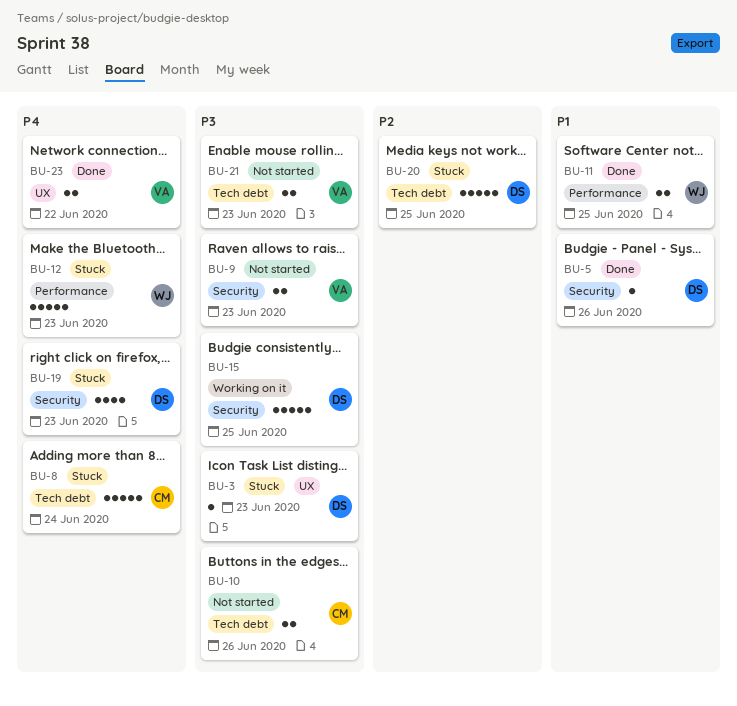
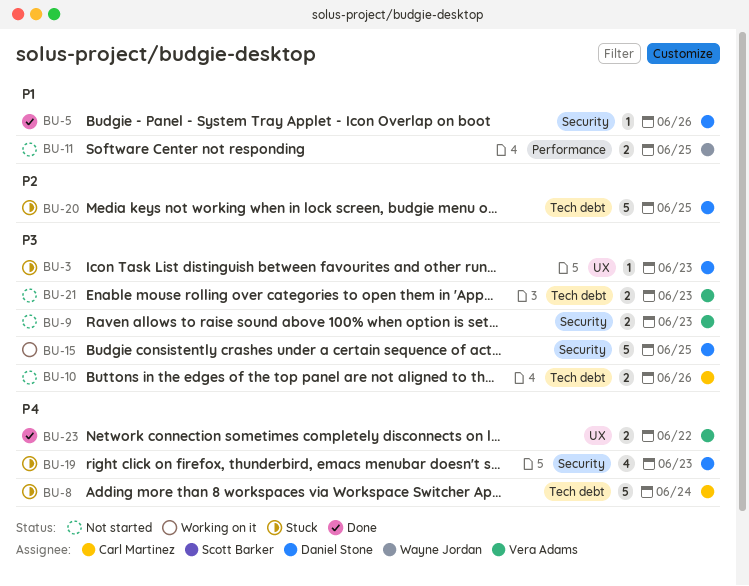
BU-11, status: Done -> Not started
BU-12: present -> none

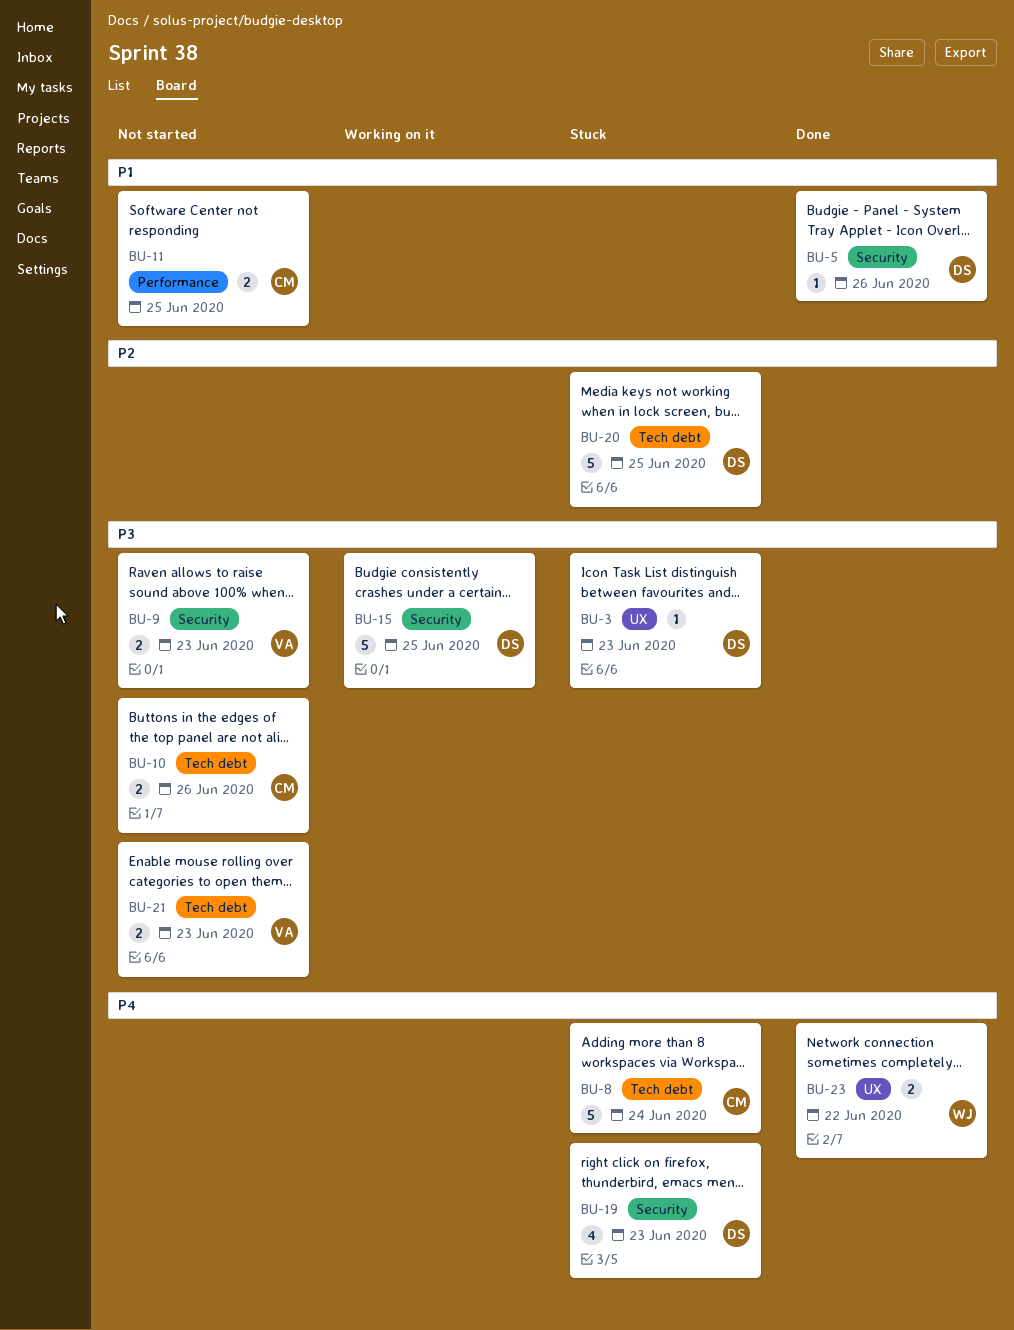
BU-11, owner: Wayne Jordan -> Carl Martinez
BU-23, owner: Vera Adams -> Wayne Jordan

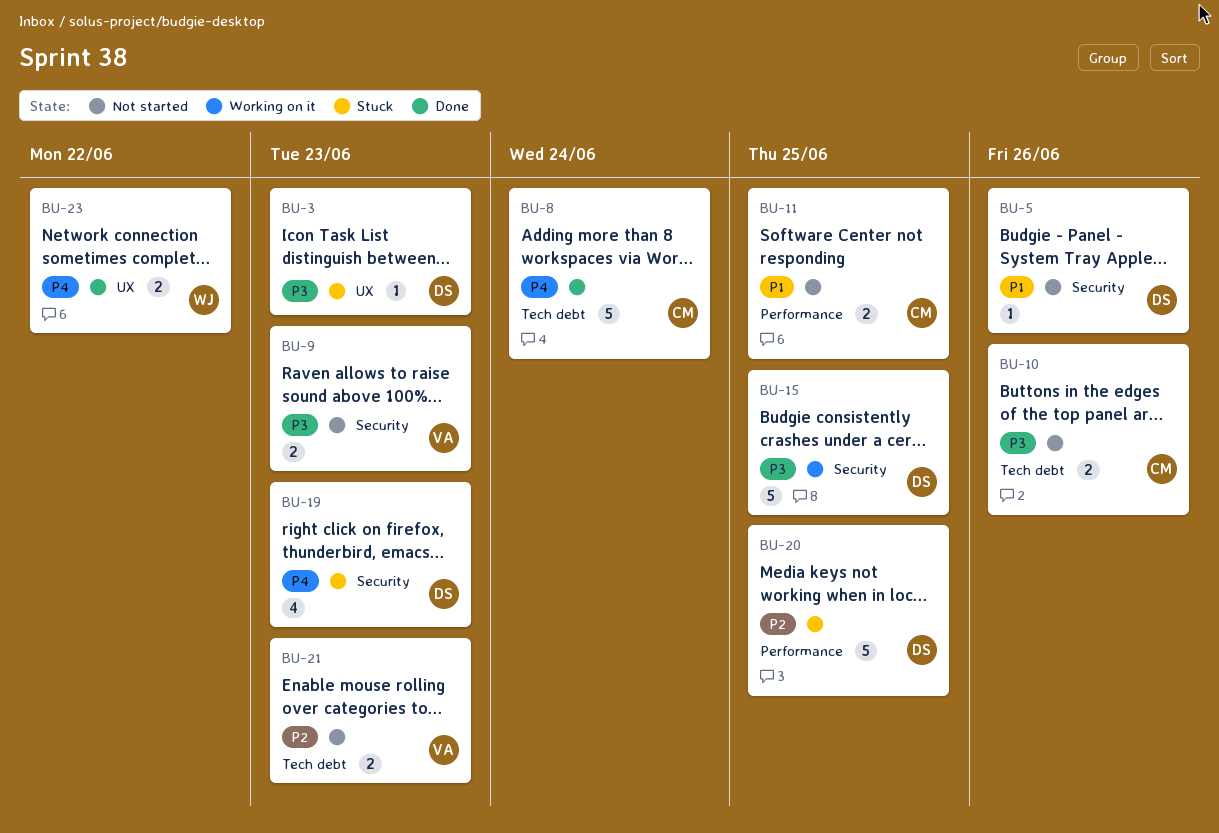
BU-5, status: Done -> Not started
BU-8, status: Stuck -> Done
BU-20, label: Tech debt -> Performance
BU-21, priority: P3 -> P2

